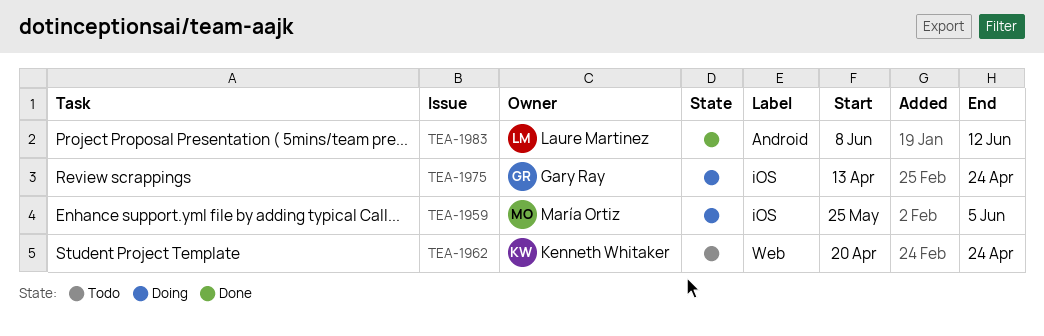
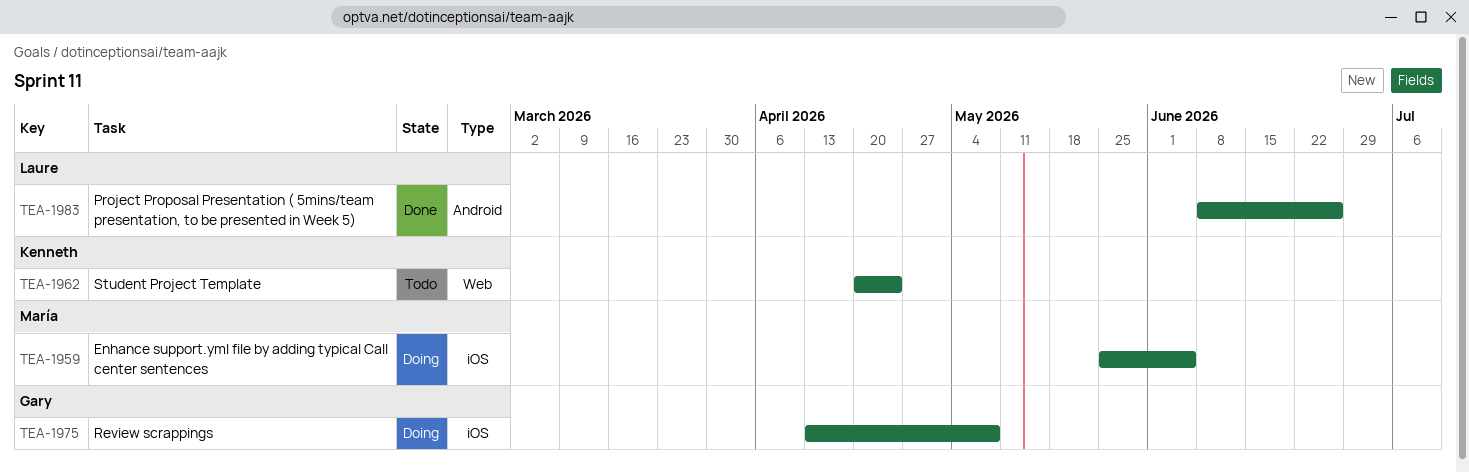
TEA-1975, due: Apr 24 -> May 8
TEA-1983, due: Jun 12 -> Jun 26

